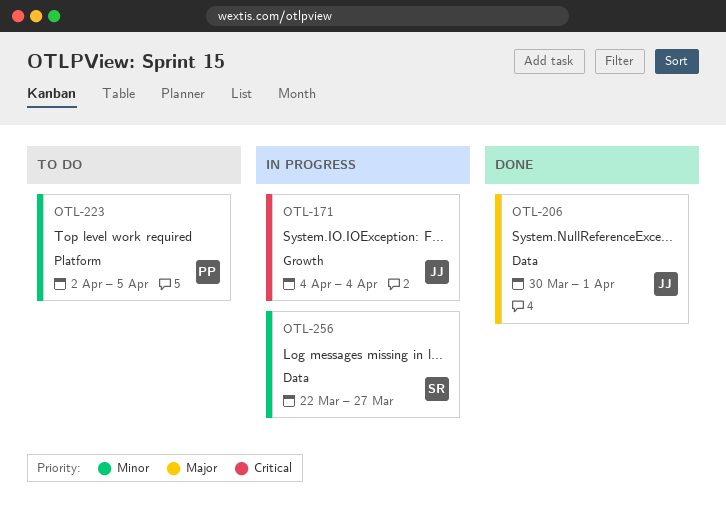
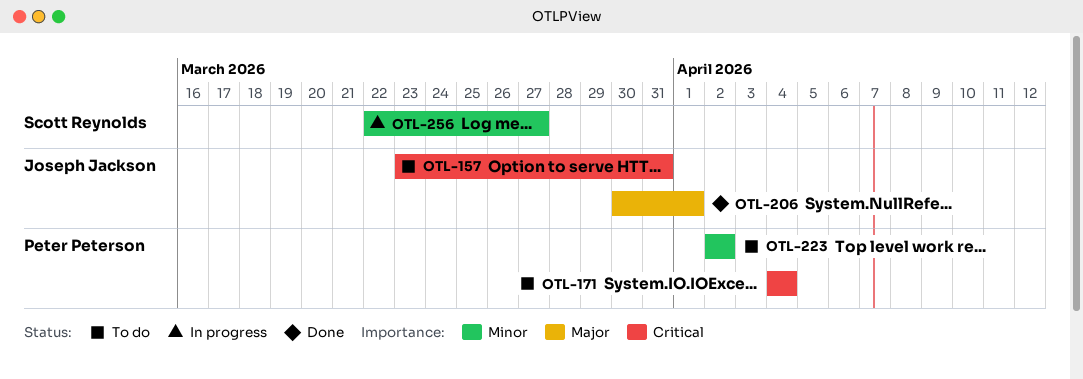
OTL-157: none -> present
OTL-171, status: In progress -> To do
OTL-171, owner: Joseph Jackson -> Peter Peterson
OTL-223, due: Apr 5 -> Apr 2

